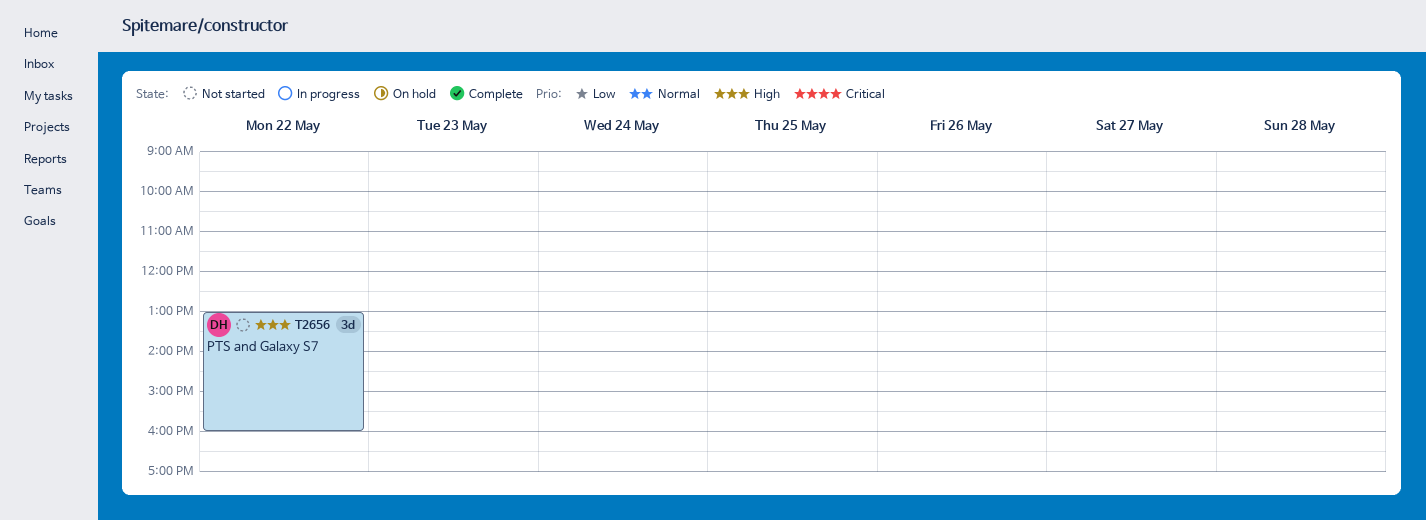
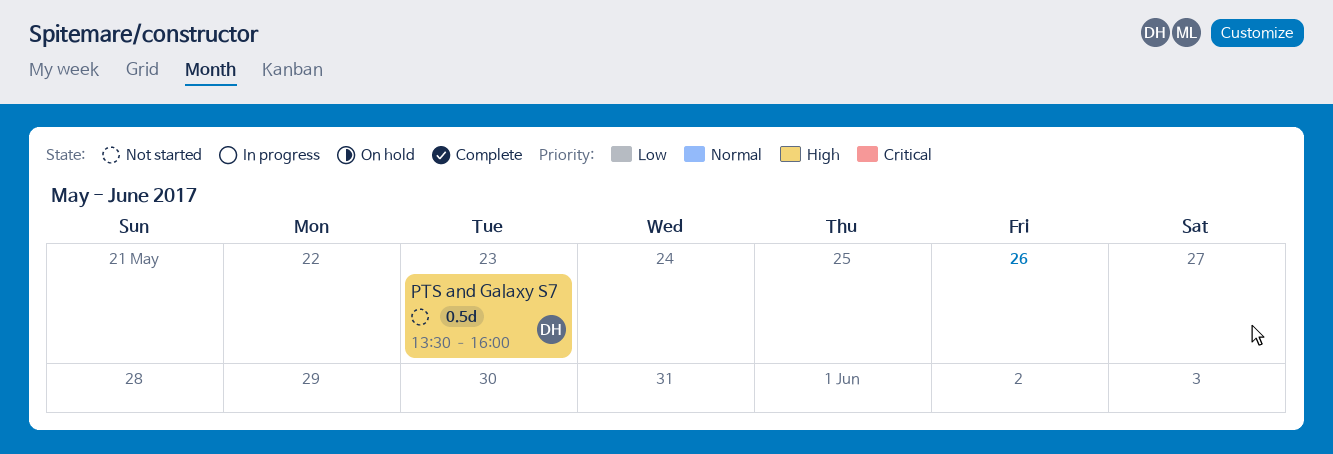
PTS and Galaxy S7, estimate: 3d -> 0.5d
PTS and Galaxy S7, day: May 22 -> May 23
PTS and Galaxy S7, begins: 13:00 -> 13:30

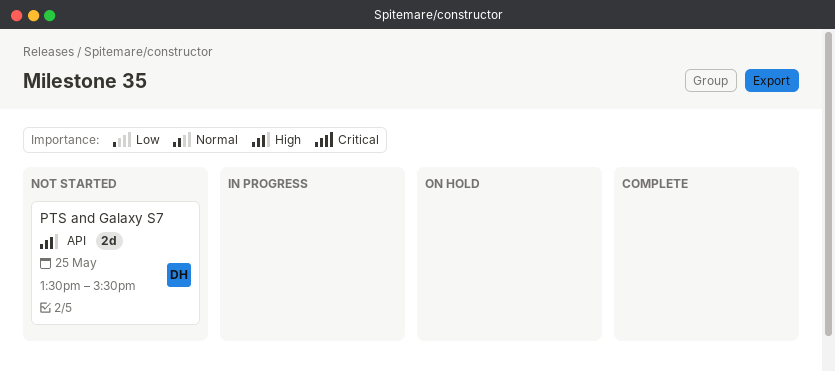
PTS and Galaxy S7, estimate: 0.5d -> 2d
PTS and Galaxy S7, day: May 23 -> May 25
PTS and Galaxy S7, ends: 16:00 -> 15:30

